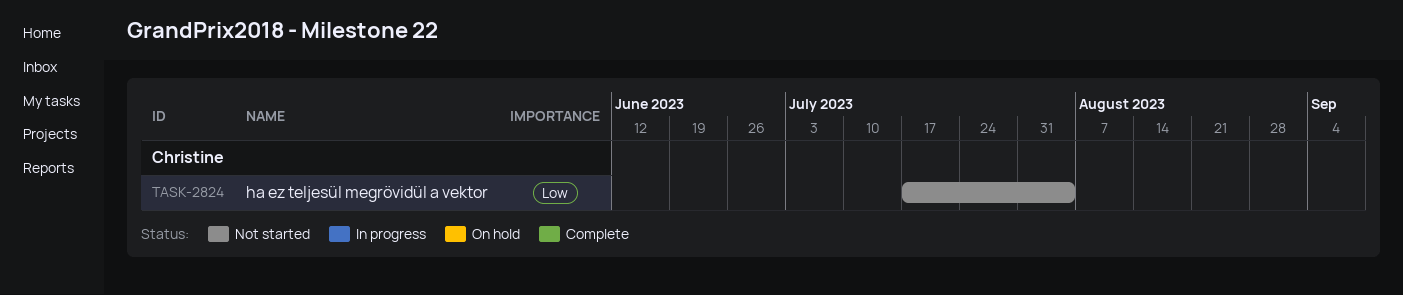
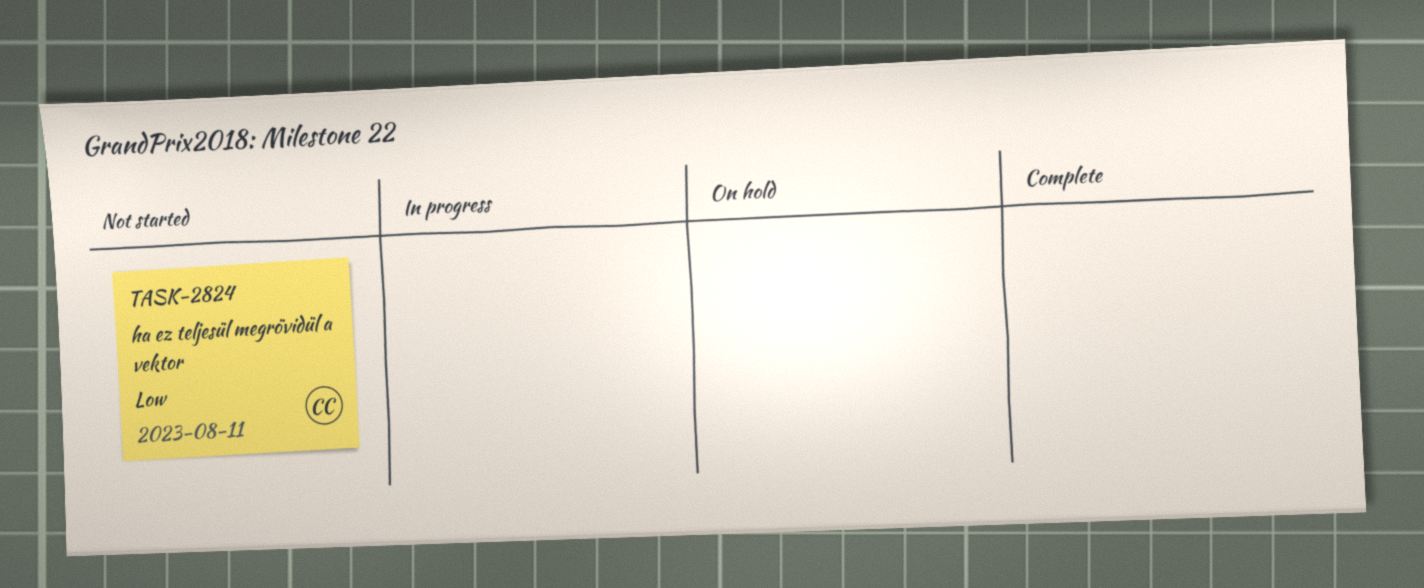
TASK-2824, due: Aug 4 -> Aug 11

